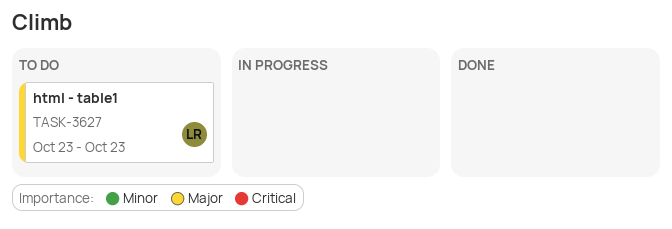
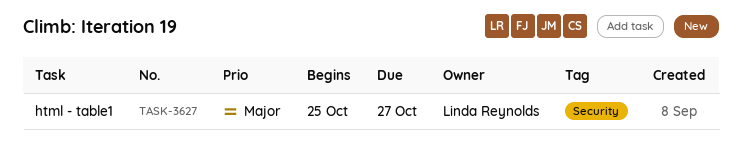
TASK-3627, start: Oct 23 -> Oct 25
TASK-3627, due: Oct 23 -> Oct 27

